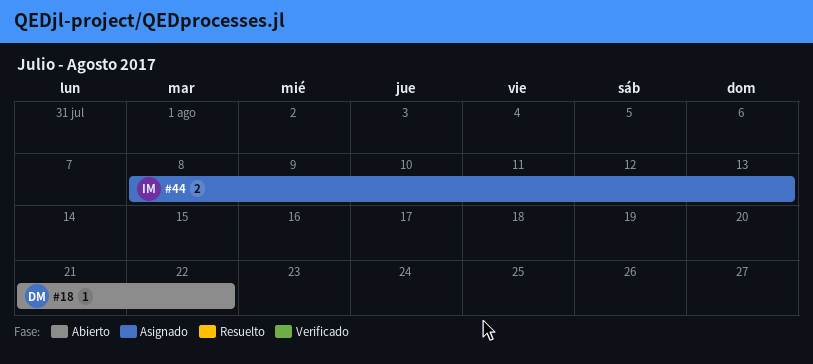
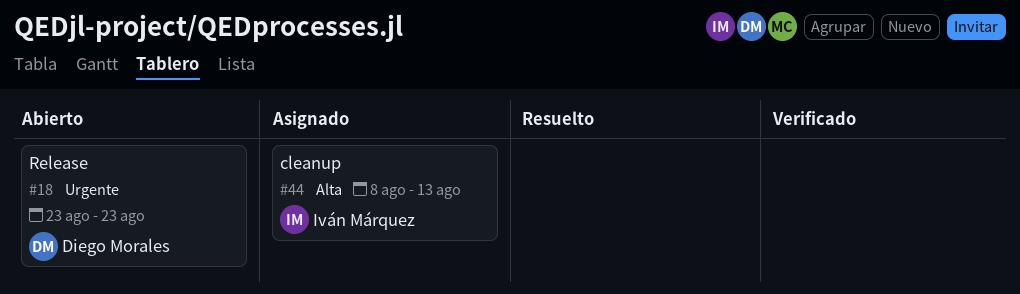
#18, start: Aug 21 -> Aug 23
#18, due: Aug 22 -> Aug 23

